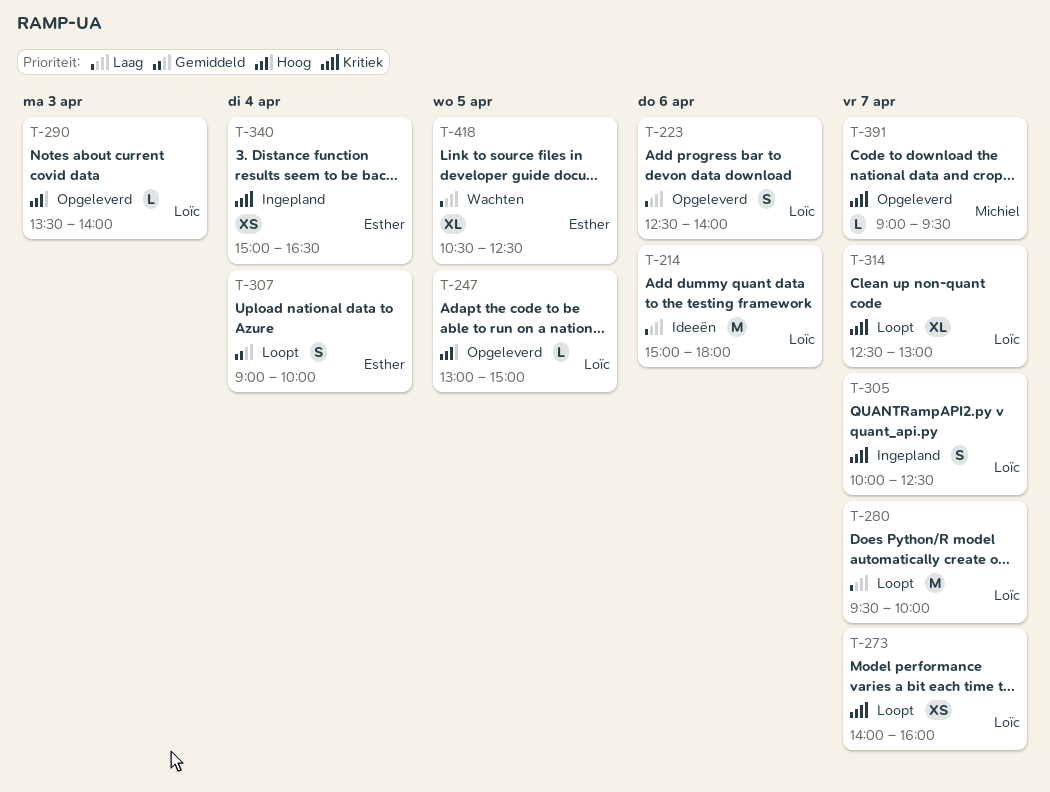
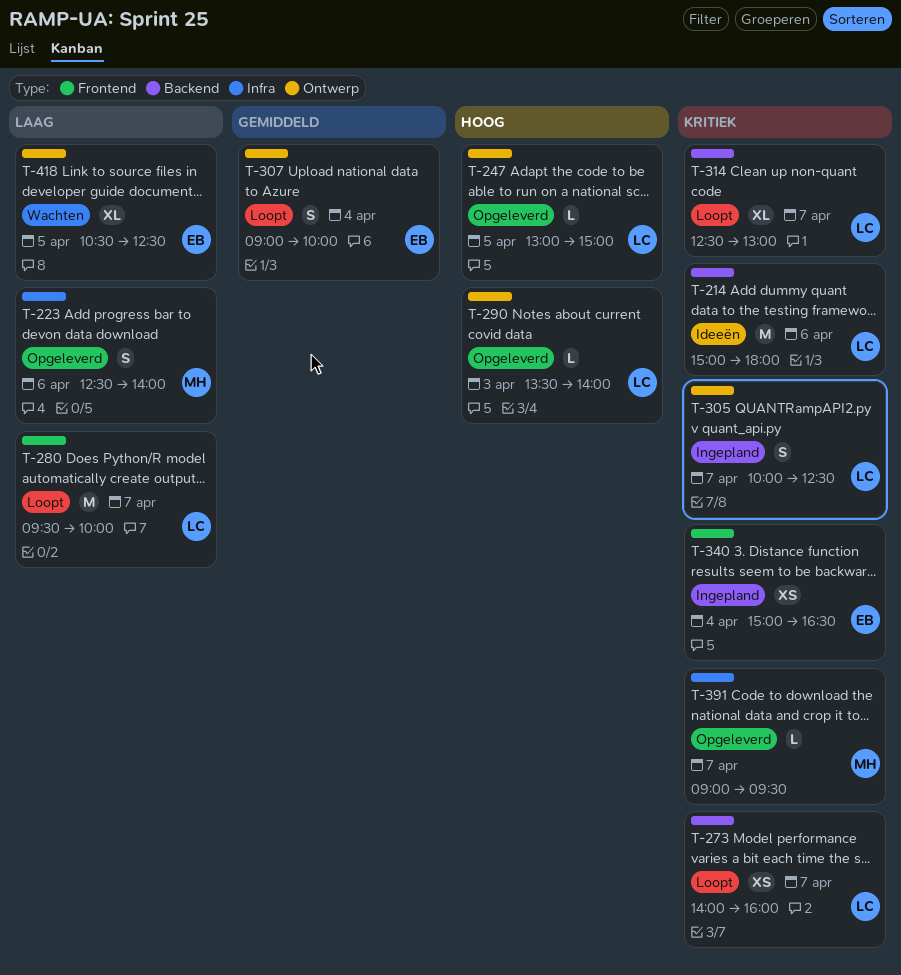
T-214, priority: Laag -> Kritiek
T-223, owner: Loïc -> Michiel

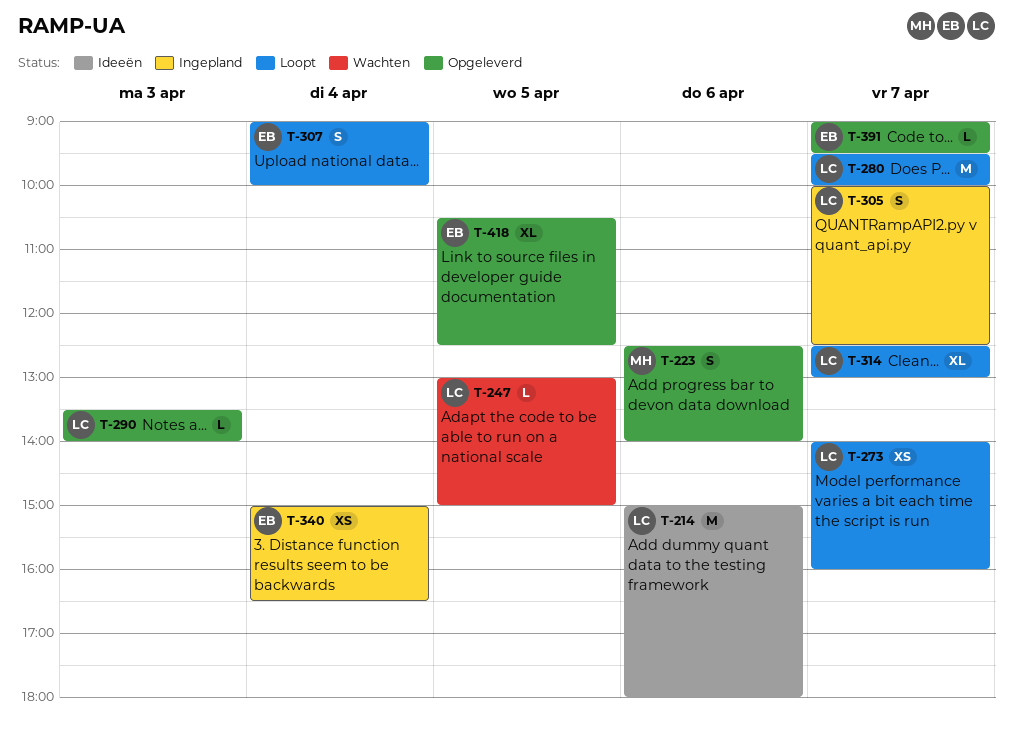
T-247, status: Opgeleverd -> Wachten
T-391, owner: MH -> EB
T-418, status: Wachten -> Opgeleverd

